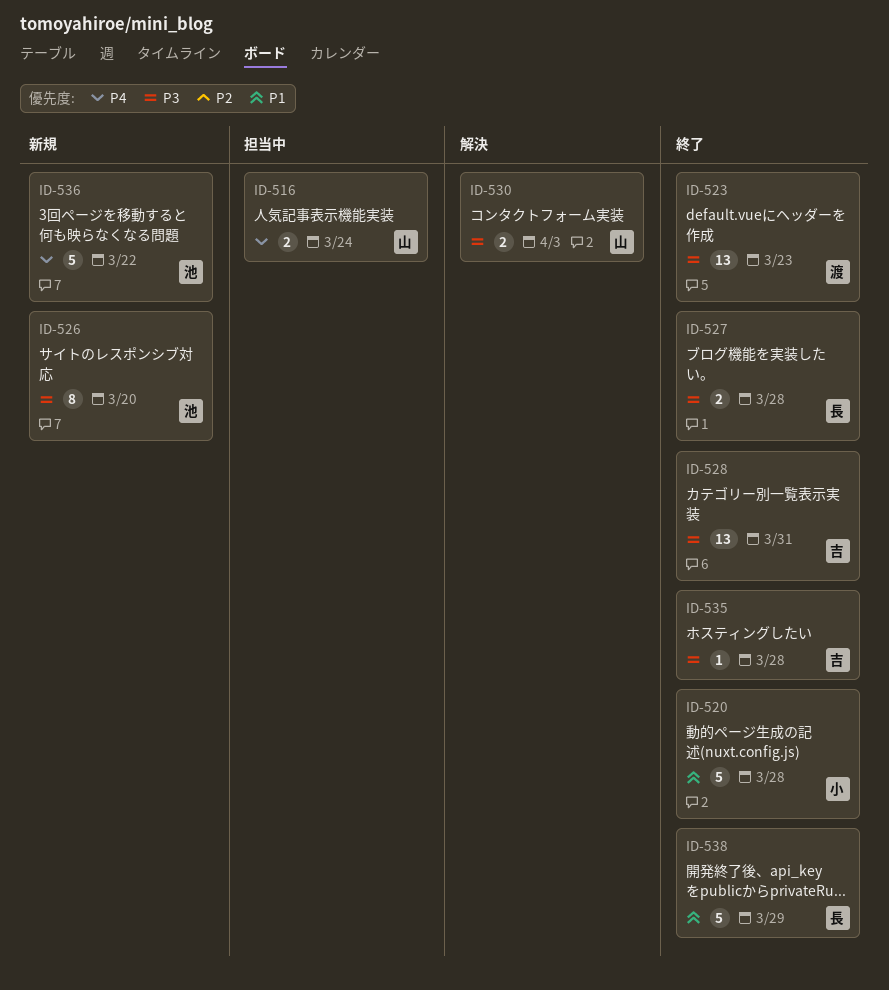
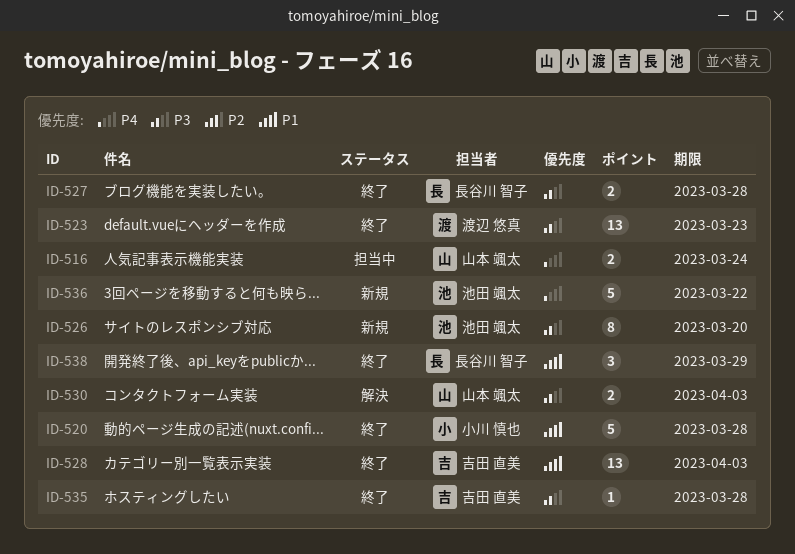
ID-528, priority: P3 -> P1
ID-528, due: Mar 31 -> Apr 3
ID-538, estimate: 5 -> 3

